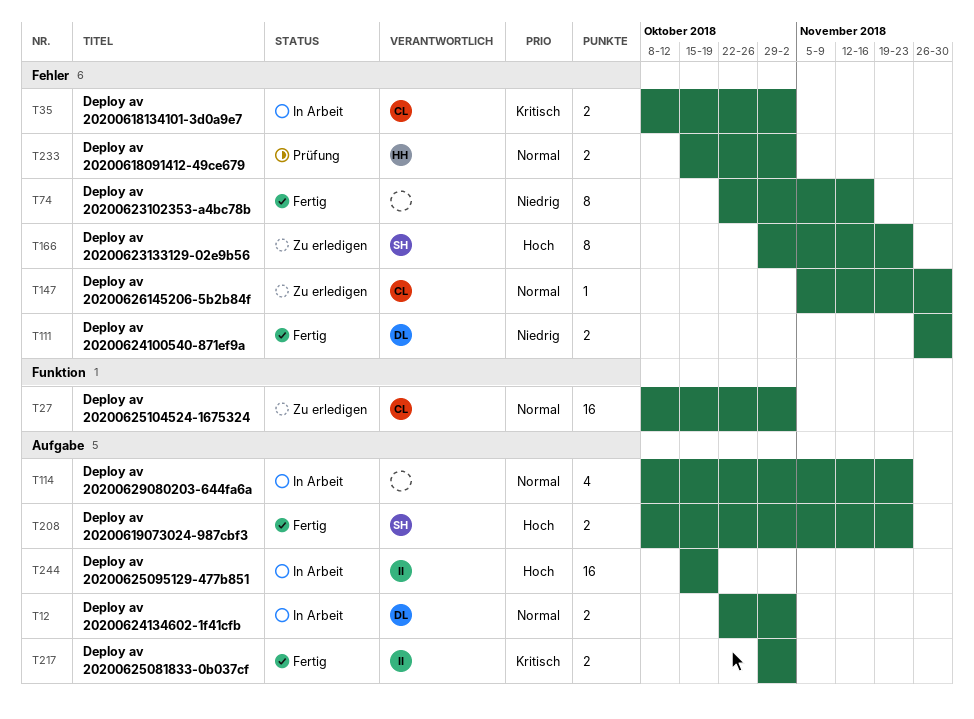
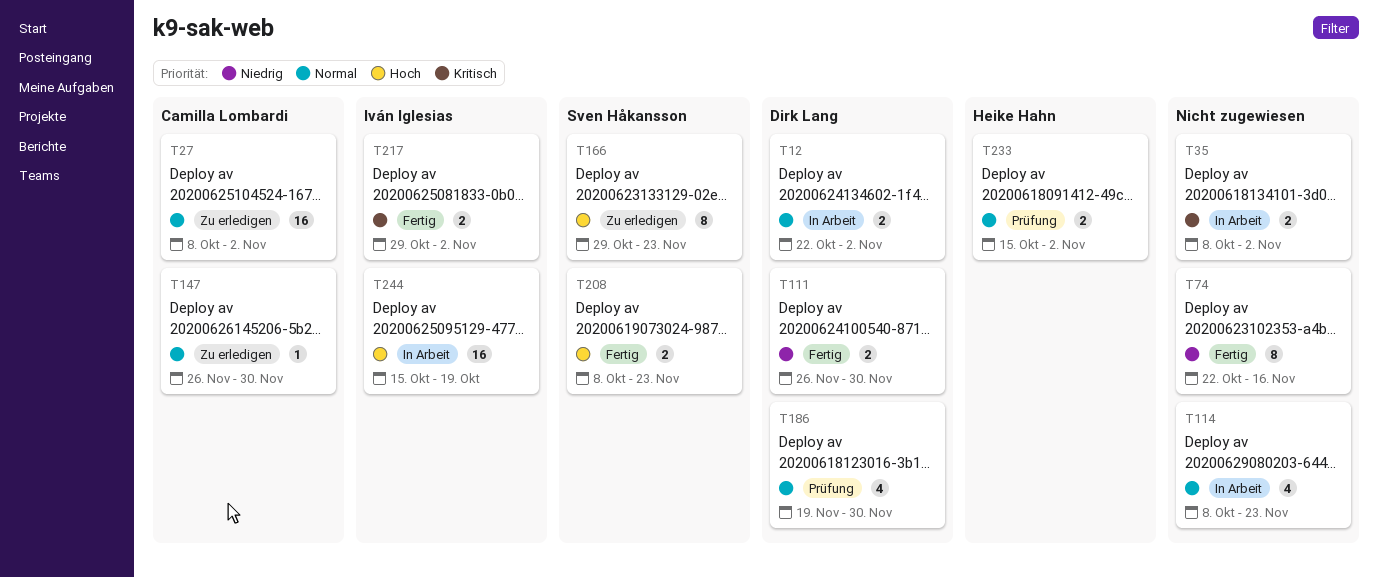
T35, owner: Camilla Lombardi -> none
T147, start: Nov 5 -> Nov 26
T186: none -> present

